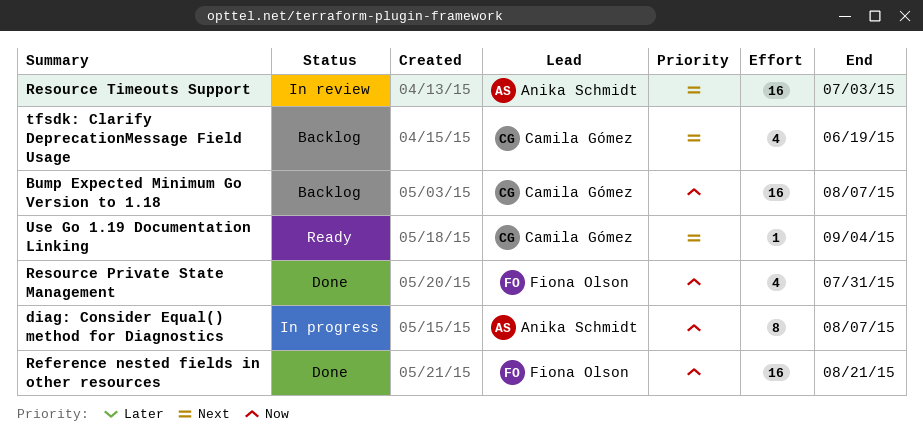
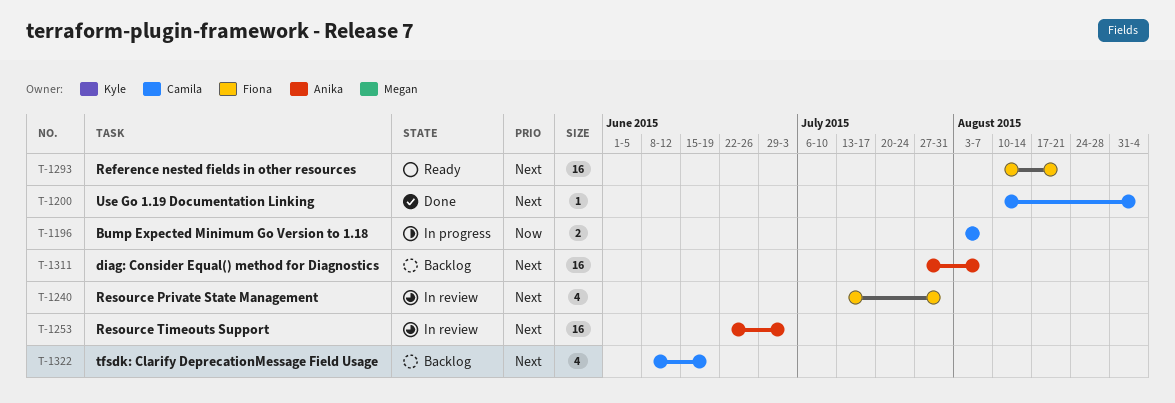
Bump Expected Minimum Go Version to 1.18, status: Backlog -> In progress
Bump Expected Minimum Go Version to 1.18, estimate: 16 -> 2
diag: Consider Equal() method for Diagnostics, status: In progress -> Backlog
diag: Consider Equal() method for Diagnostics, priority: Now -> Next
diag: Consider Equal() method for Diagnostics, estimate: 8 -> 16
Reference nested fields in other resources, status: Done -> Ready
Reference nested fields in other resources, priority: Now -> Next
Resource Private State Management, status: Done -> In review
Resource Private State Management, priority: Now -> Next
Use Go 1.19 Documentation Linking, status: Ready -> Done

